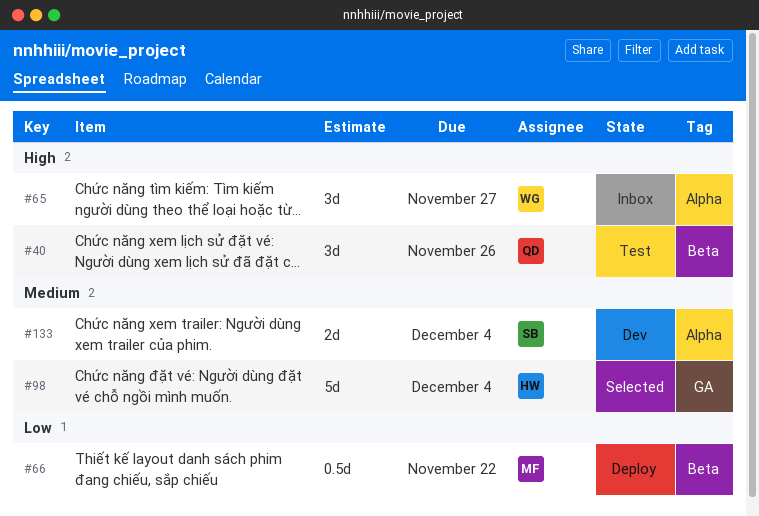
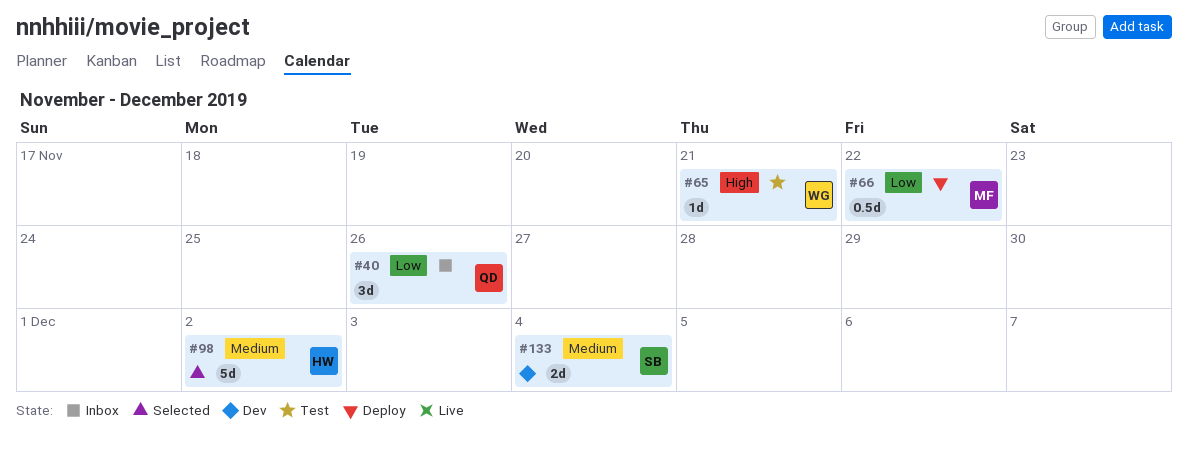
#40, status: Test -> Inbox
#40, priority: High -> Low
#65, status: Inbox -> Test
#65, estimate: 3d -> 1d
#65, due: Nov 27 -> Nov 21
#98, due: Dec 4 -> Dec 2

